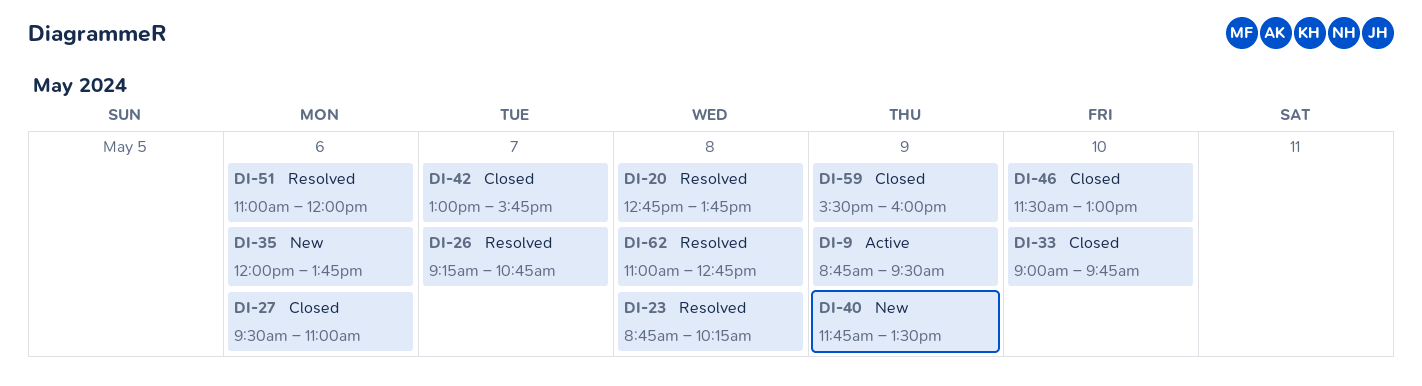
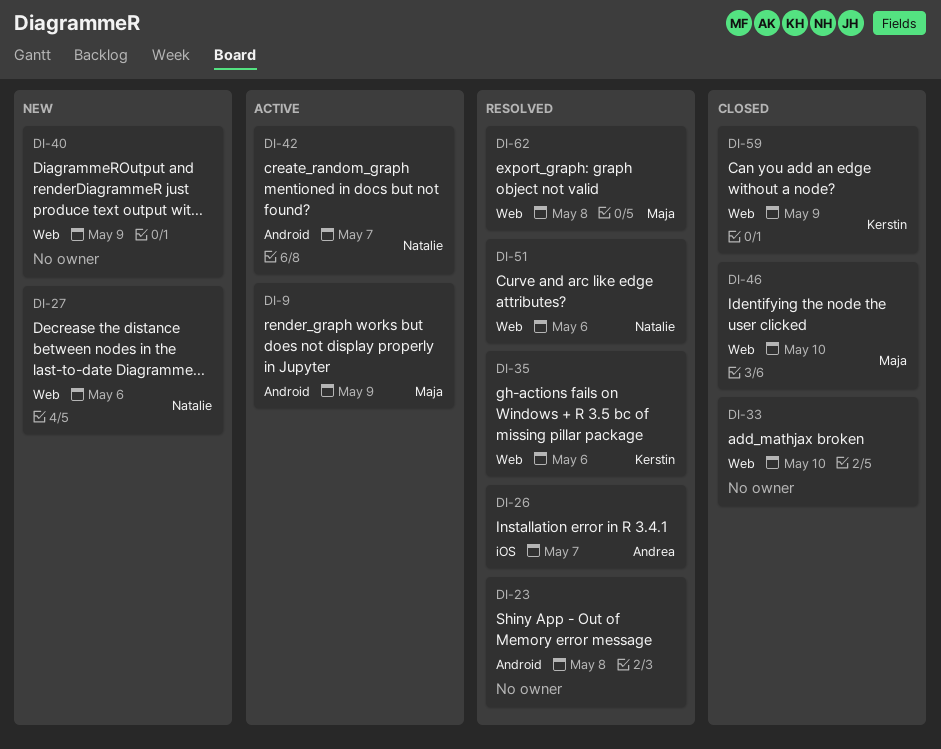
DI-20: present -> none
DI-27, status: Closed -> New
DI-35, status: New -> Resolved
DI-42, status: Closed -> Active

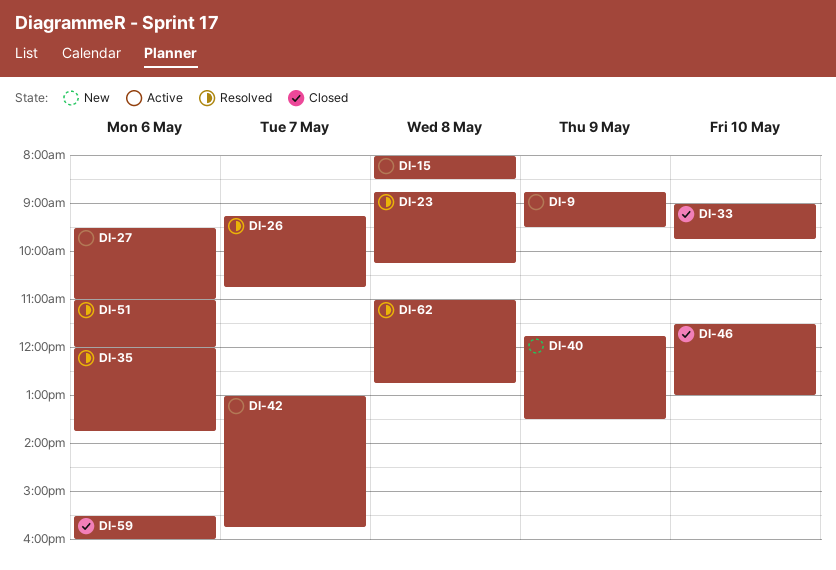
DI-15: none -> present
DI-27, status: New -> Active
DI-59, day: May 9 -> May 6

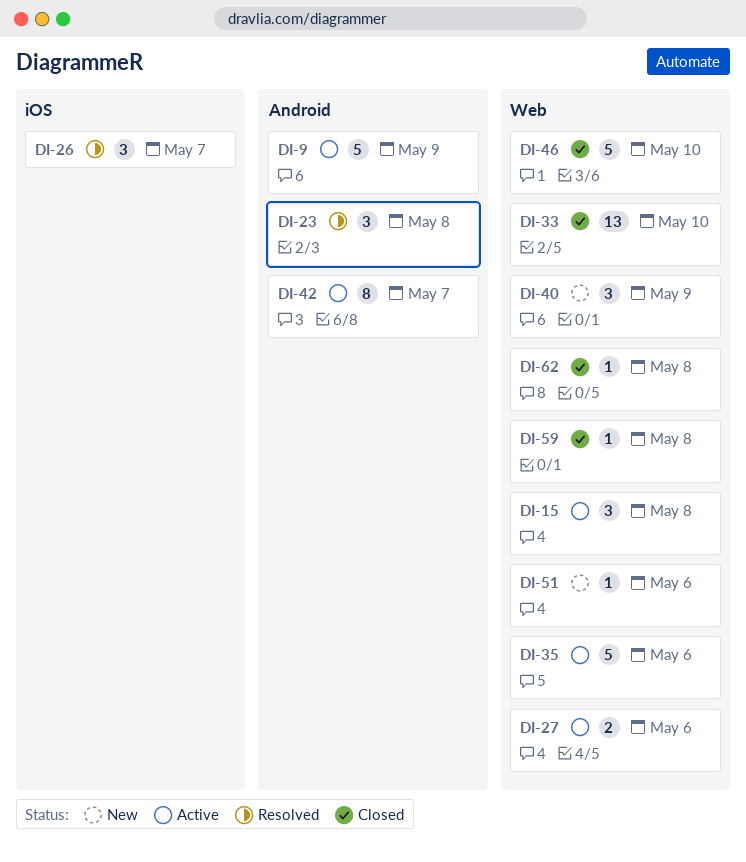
DI-35, status: Resolved -> Active
DI-51, status: Resolved -> New
DI-59, day: May 6 -> May 8
DI-62, status: Resolved -> Closed

